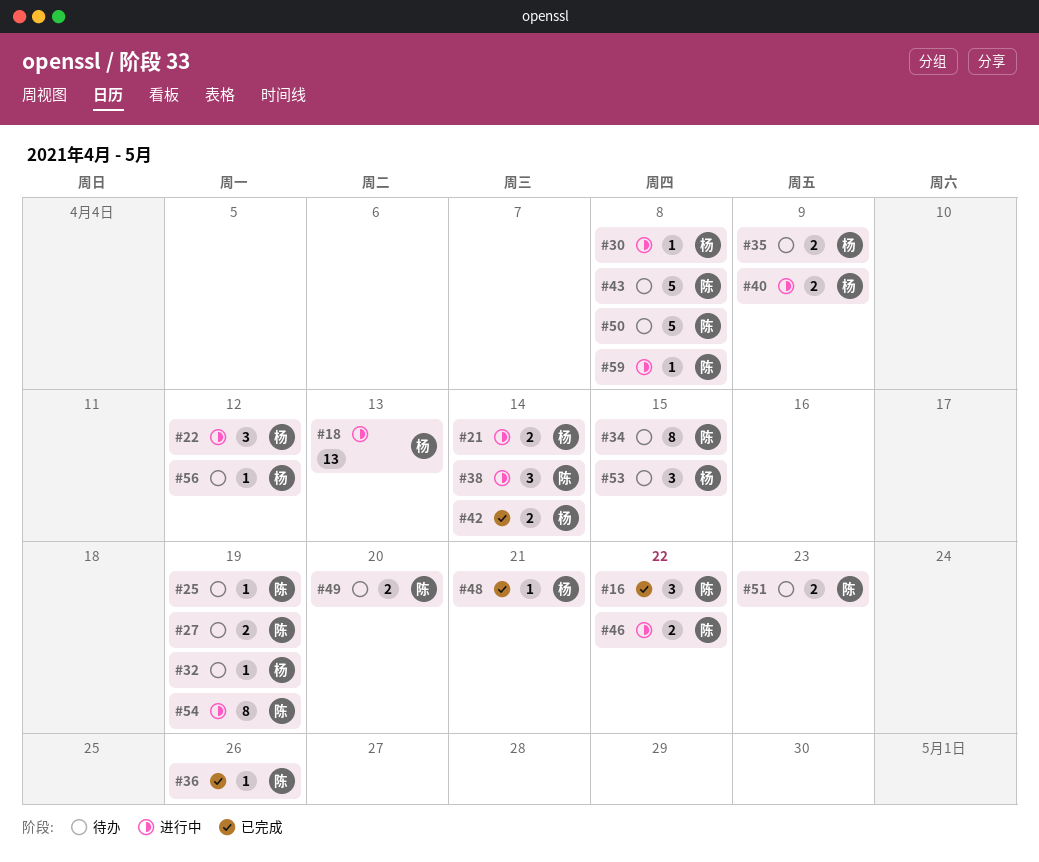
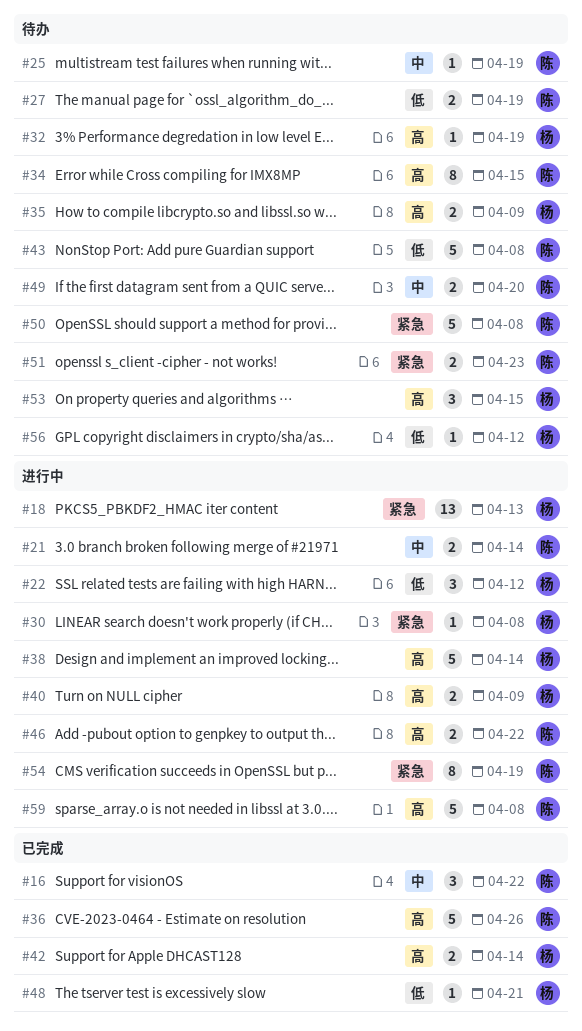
#21, owner: 杨 -> 陈
#36, estimate: 1 -> 5
#38, owner: 陈 -> 杨
#38, estimate: 3 -> 5
#59, estimate: 1 -> 5

